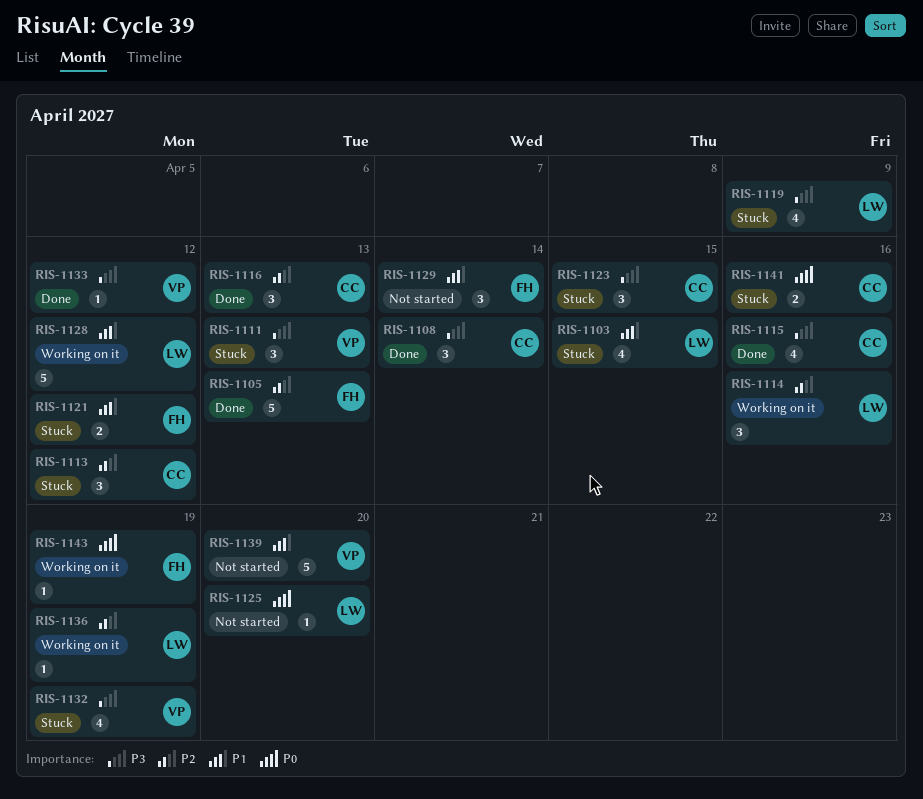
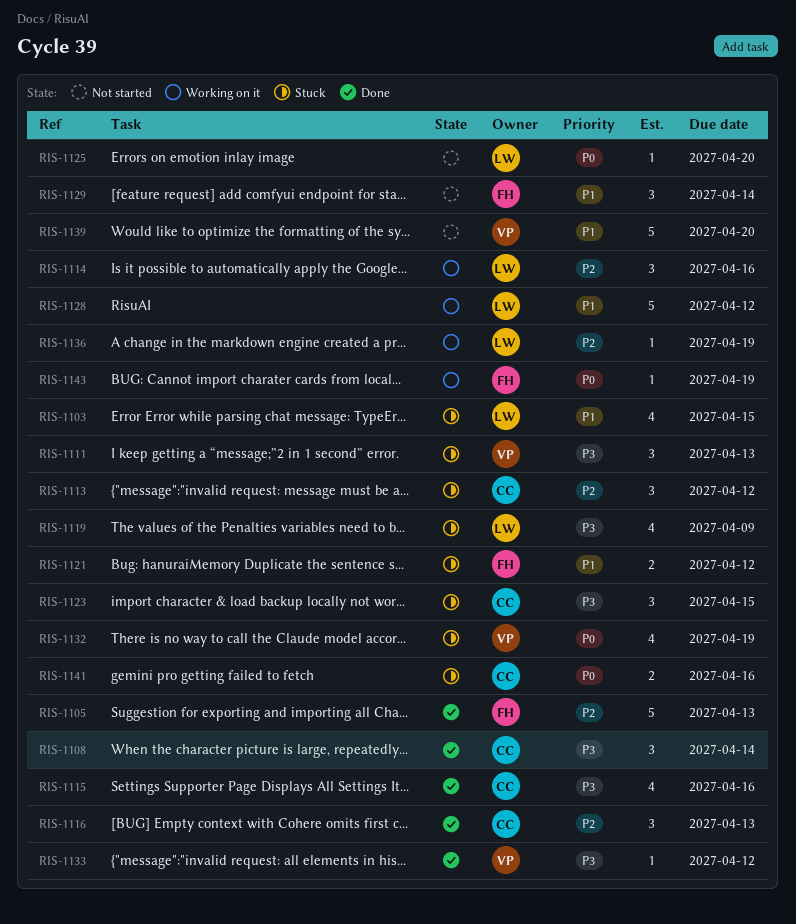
RIS-1132, priority: P3 -> P0

